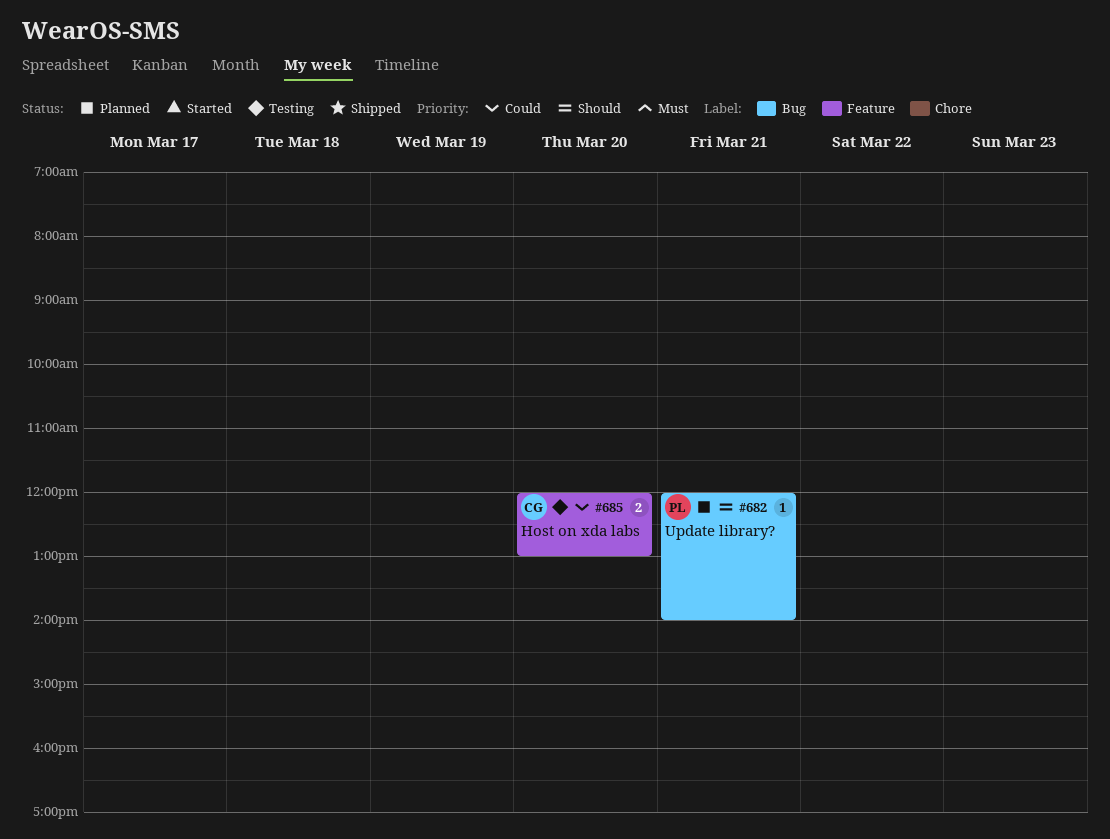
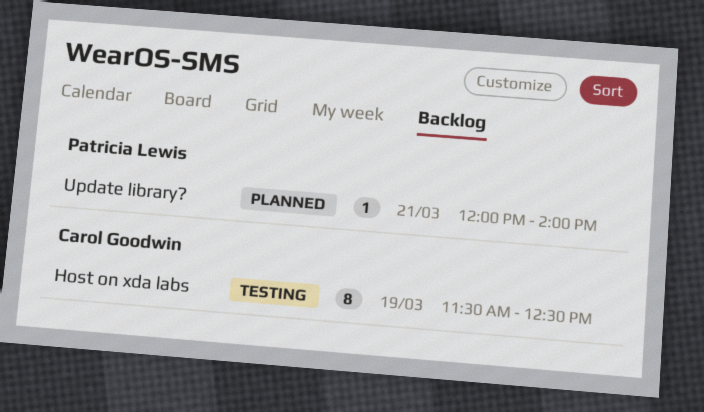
Host on xda labs, estimate: 2 -> 8
Host on xda labs, day: Mar 20 -> Mar 19
Host on xda labs, begins: 12:00 -> 11:30
Host on xda labs, ends: 13:00 -> 12:30

